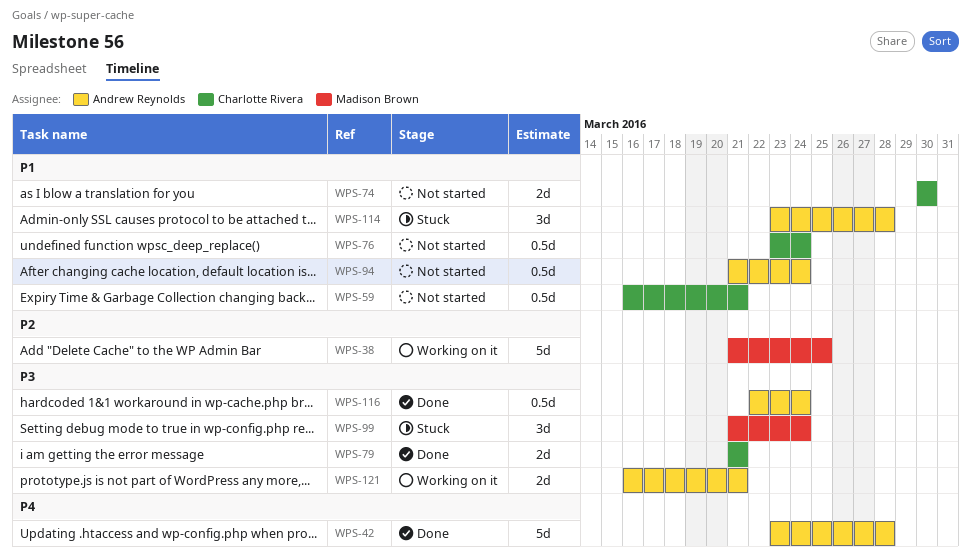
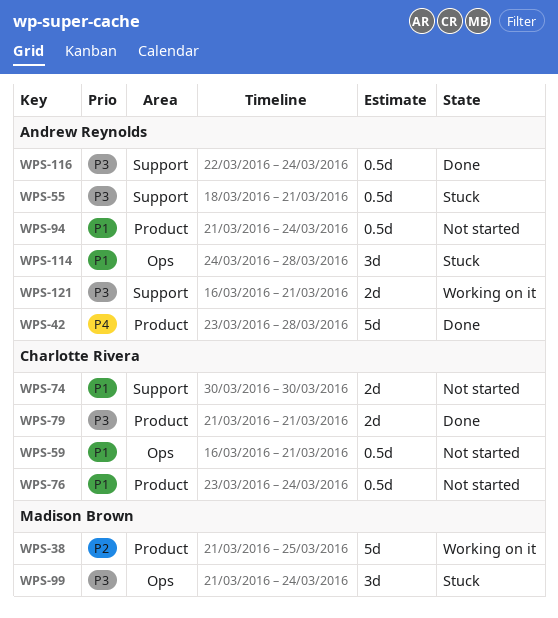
WPS-55: none -> present
WPS-114, start: Mar 23 -> Mar 24

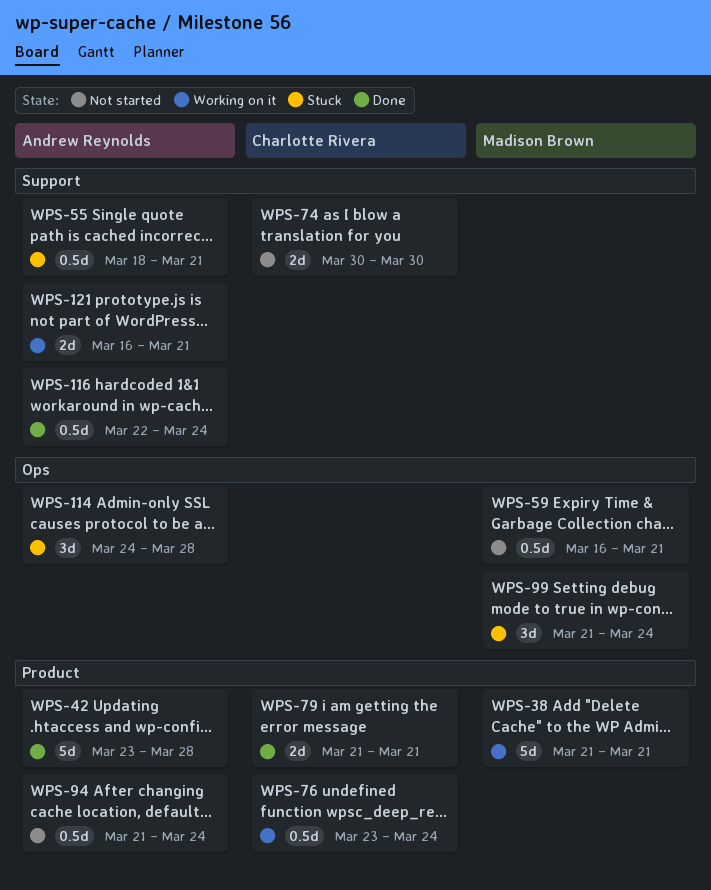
WPS-38, due: Mar 25 -> Mar 21
WPS-59, owner: Charlotte Rivera -> Madison Brown
WPS-76, status: Not started -> Working on it

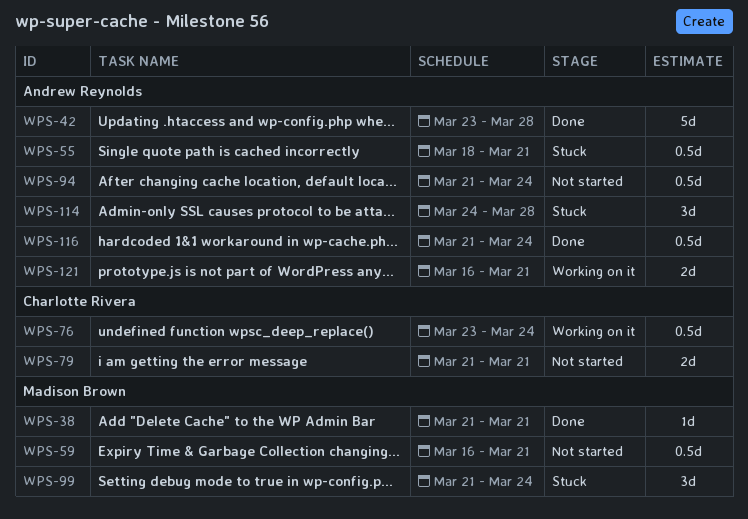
WPS-38, status: Working on it -> Done
WPS-38, estimate: 5d -> 1d
WPS-74: present -> none
WPS-79, status: Done -> Not started
WPS-116, start: Mar 22 -> Mar 21

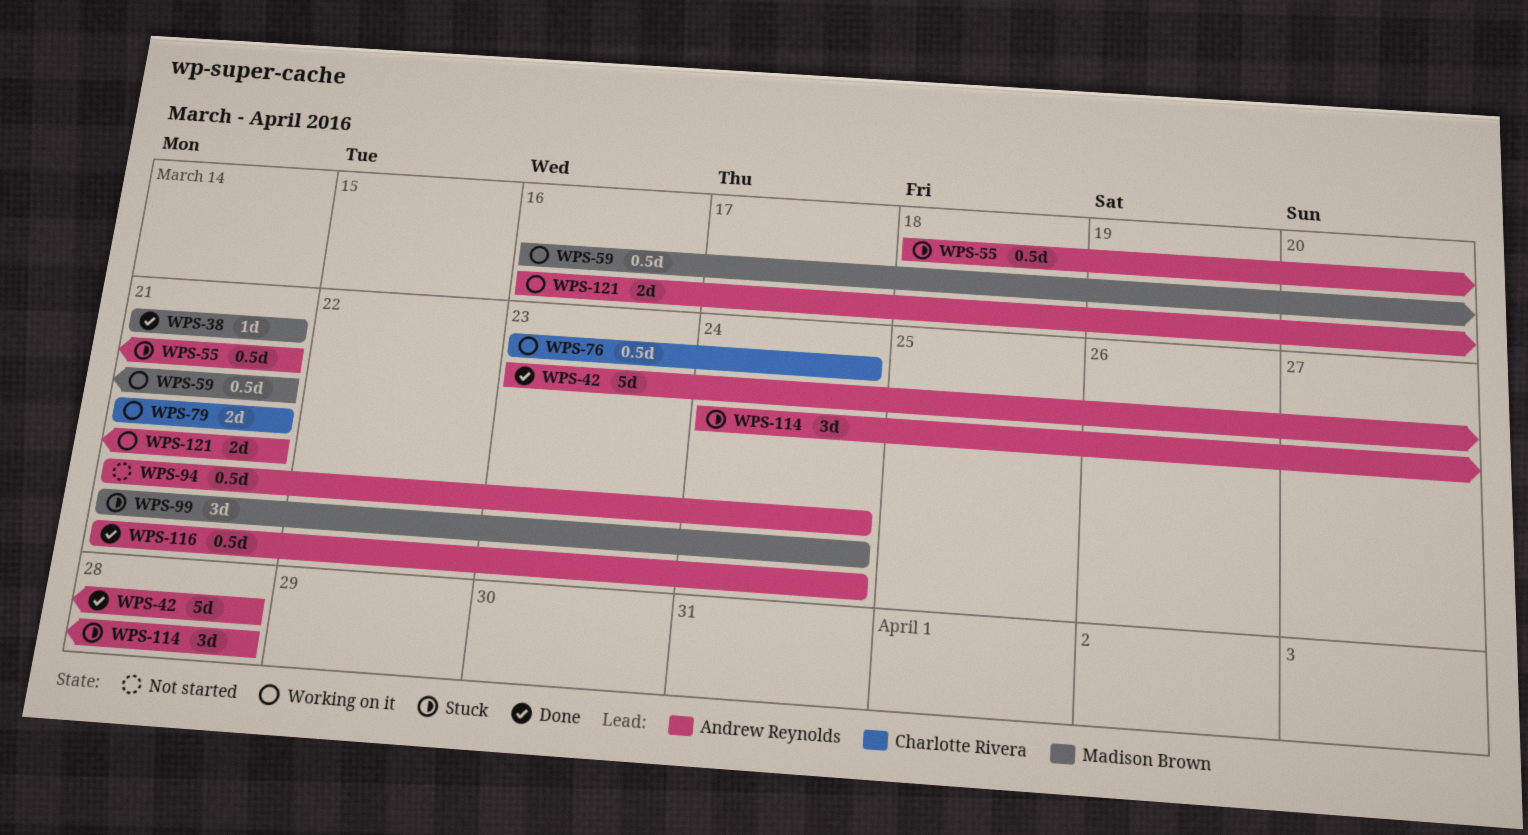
WPS-59, status: Not started -> Working on it
WPS-79, status: Not started -> Working on it

